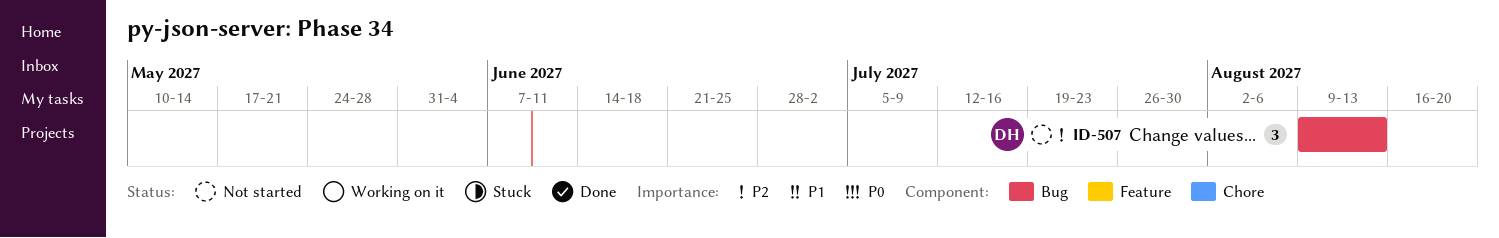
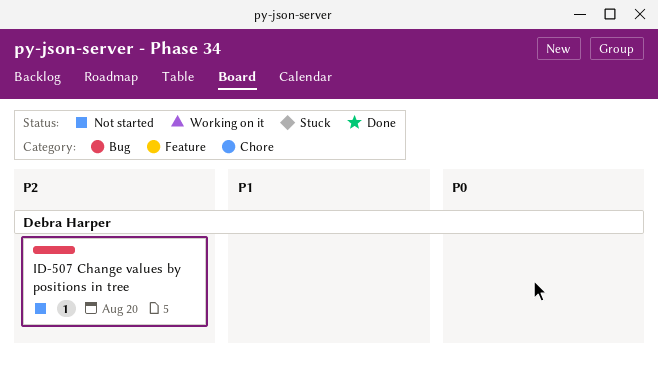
ID-507, estimate: 3 -> 1
ID-507, due: Aug 13 -> Aug 20

